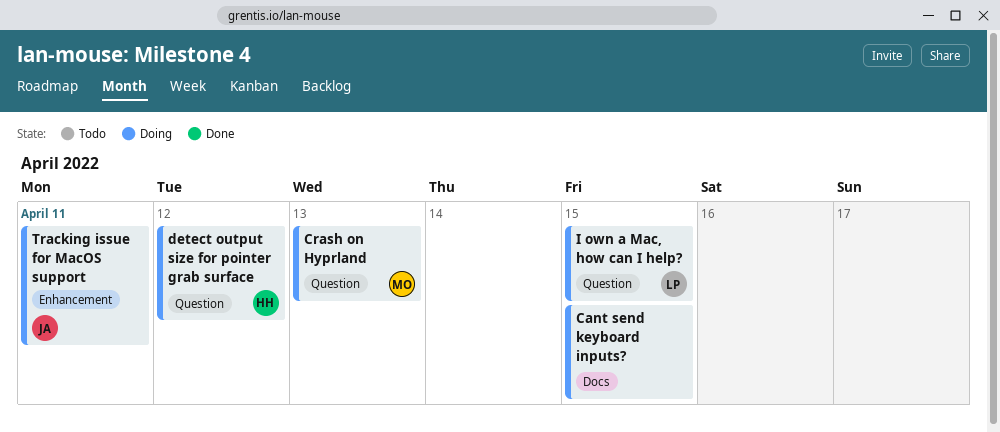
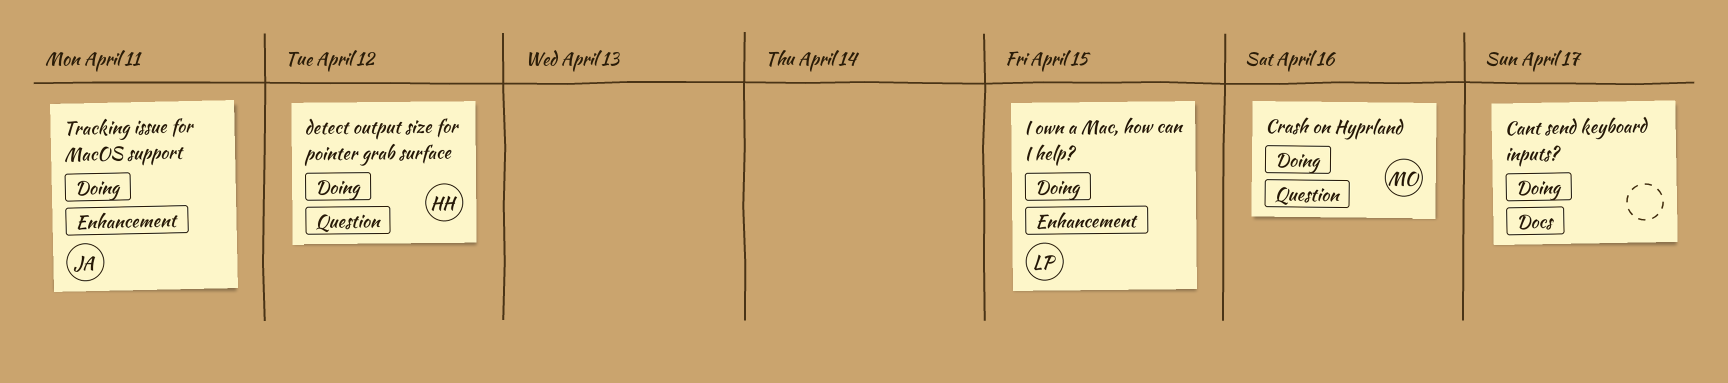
Cant send keyboard inputs?, due: Apr 15 -> Apr 17
Crash on Hyprland, due: Apr 13 -> Apr 16
I own a Mac, how can I help?, label: Question -> Enhancement

